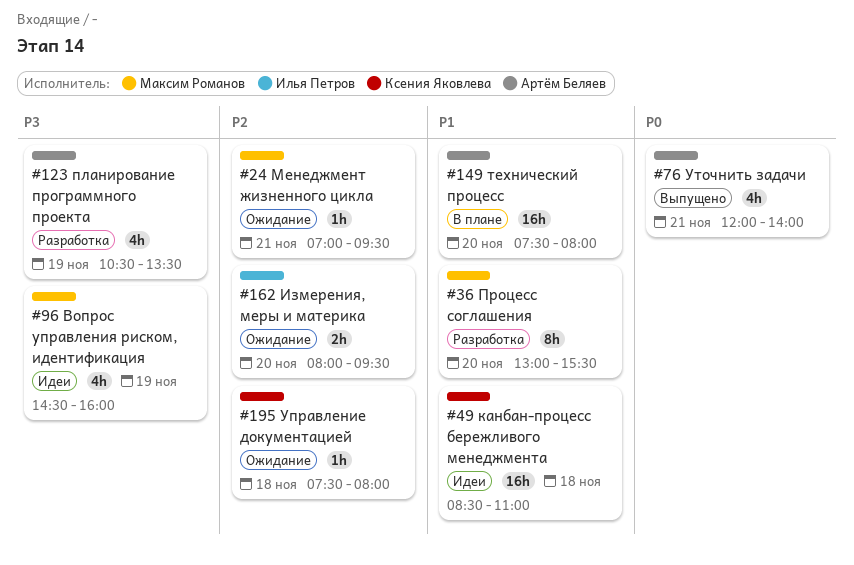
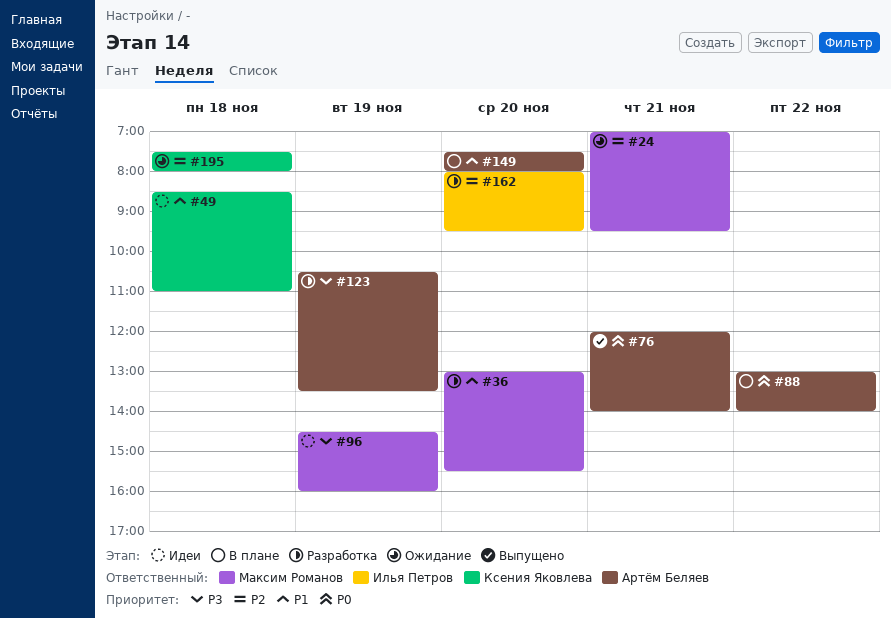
#88: none -> present
#162, status: Ожидание -> Разработка

